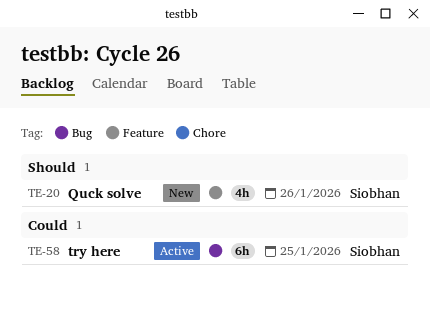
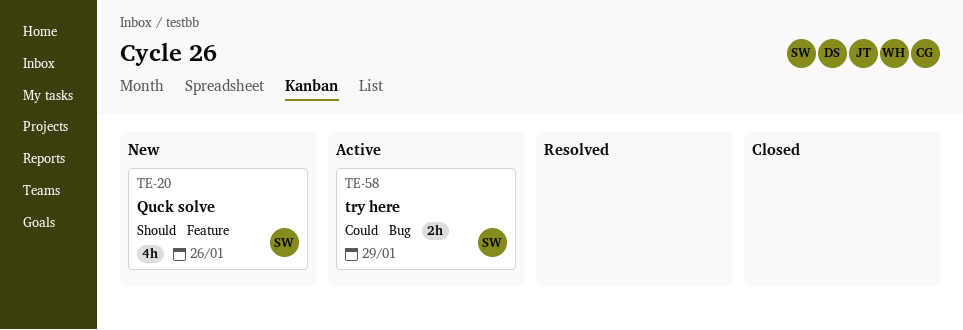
TE-58, estimate: 6h -> 2h
TE-58, due: Jan 25 -> Jan 29

